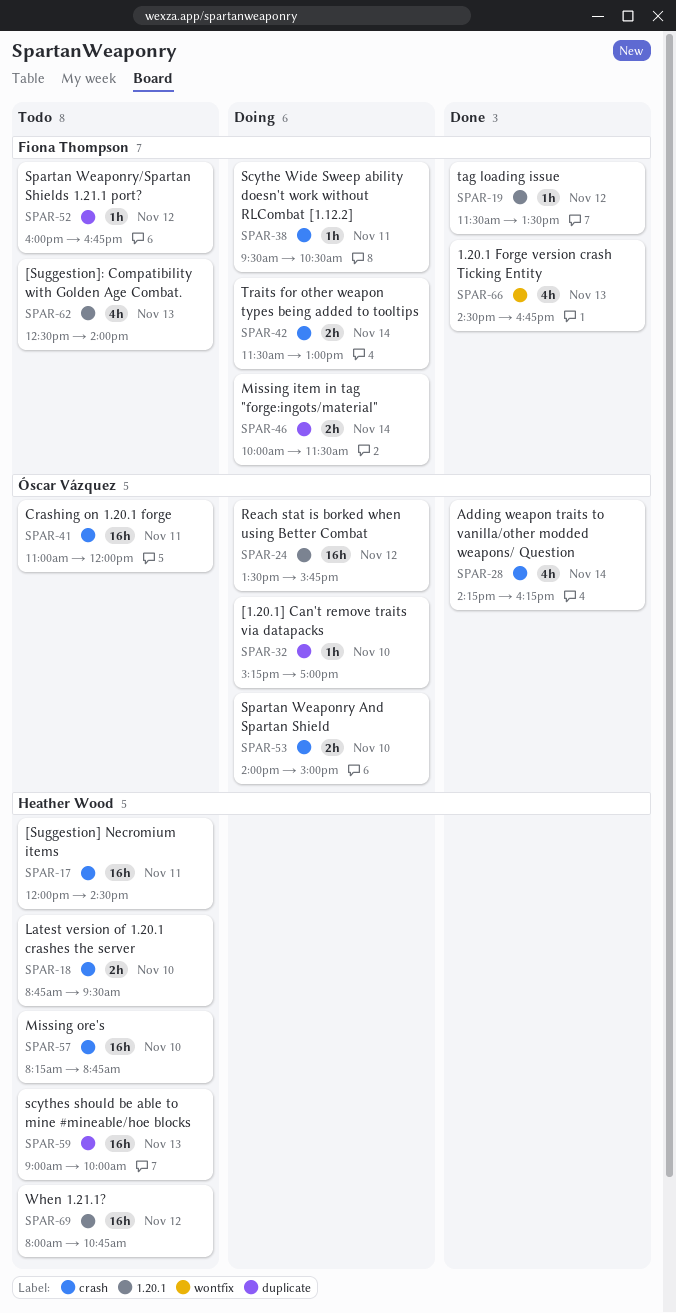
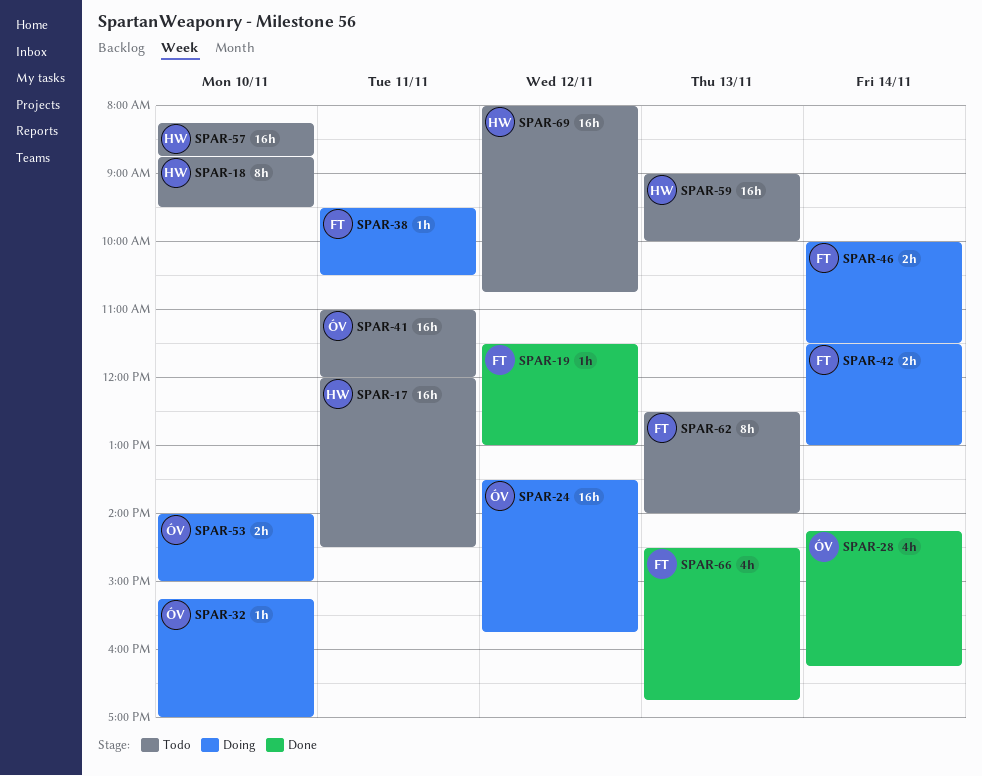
SPAR-18, estimate: 2h -> 8h
SPAR-19, ends: 13:30 -> 13:00
SPAR-52: present -> none
SPAR-62, estimate: 4h -> 8h

